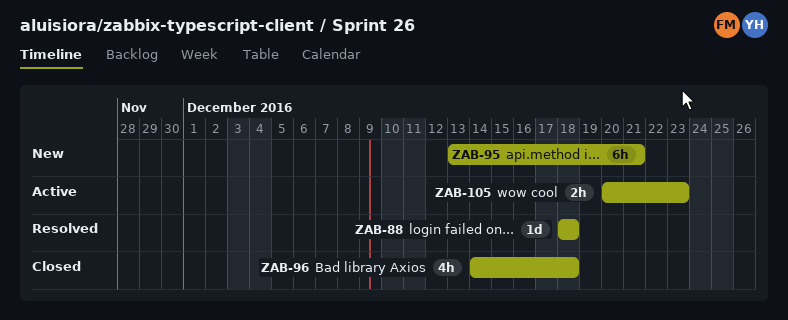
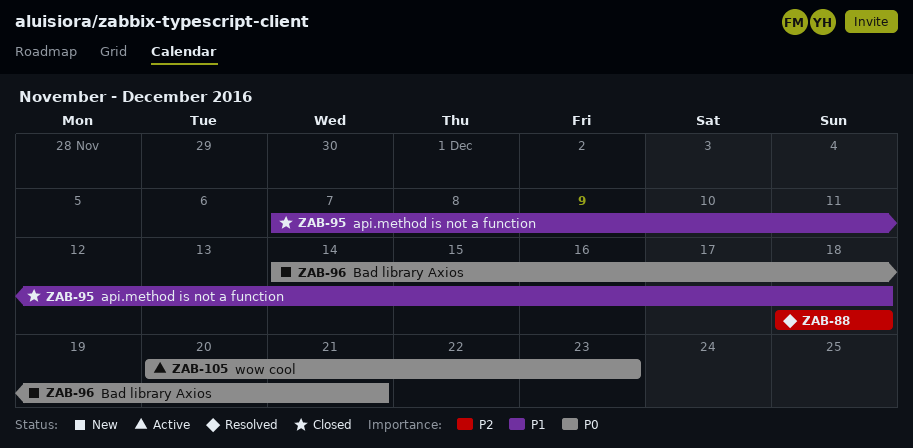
ZAB-95, status: New -> Closed
ZAB-95, start: Dec 13 -> Dec 7
ZAB-95, due: Dec 21 -> Dec 18
ZAB-96, status: Closed -> New
ZAB-96, due: Dec 18 -> Dec 21

